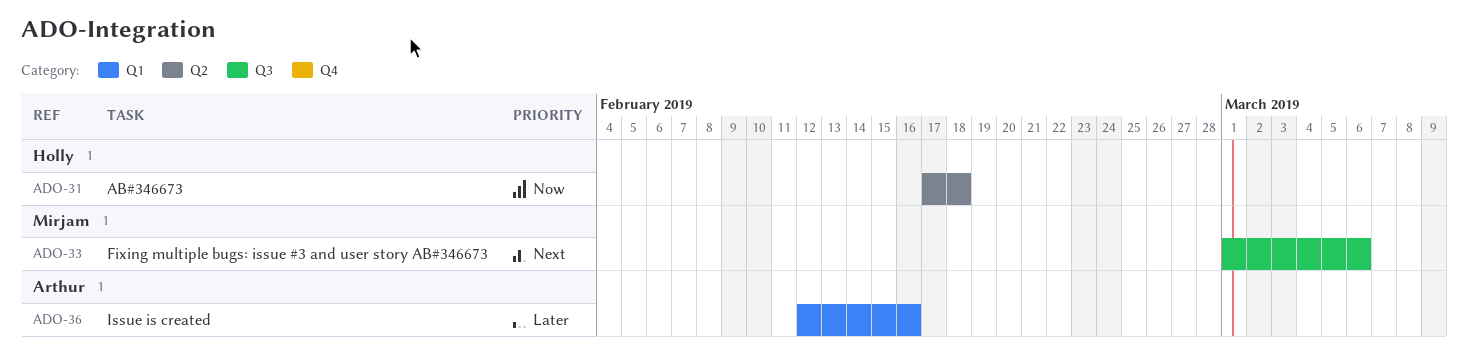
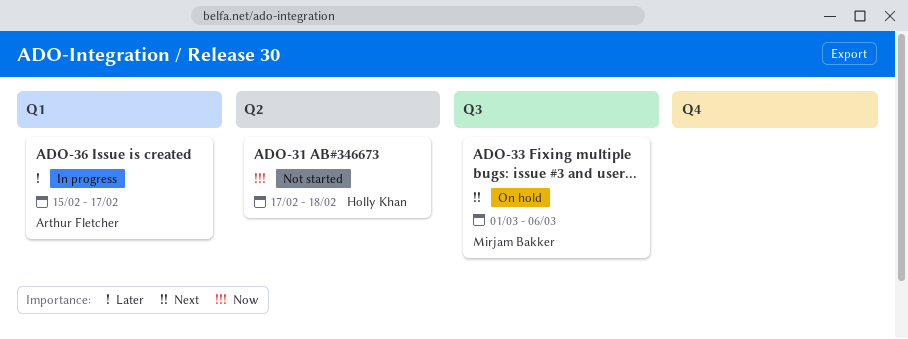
ADO-36, start: Feb 12 -> Feb 15
ADO-36, due: Feb 16 -> Feb 17

